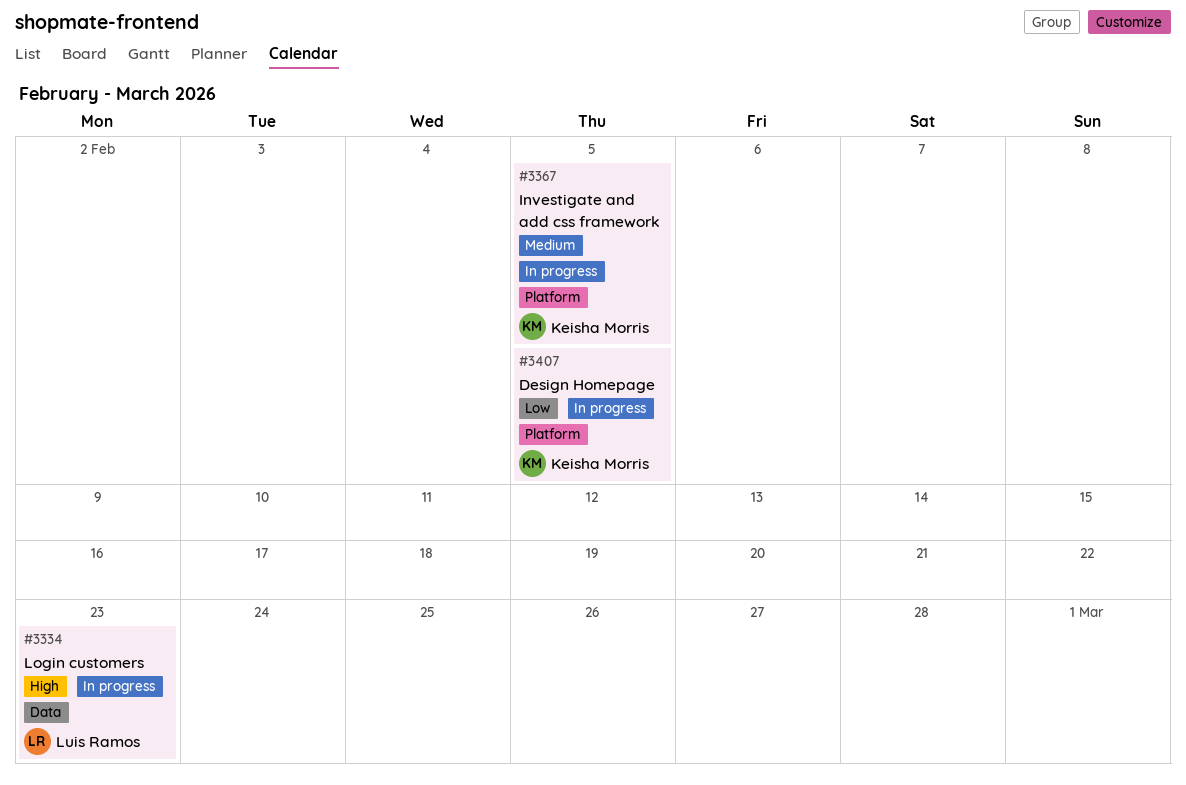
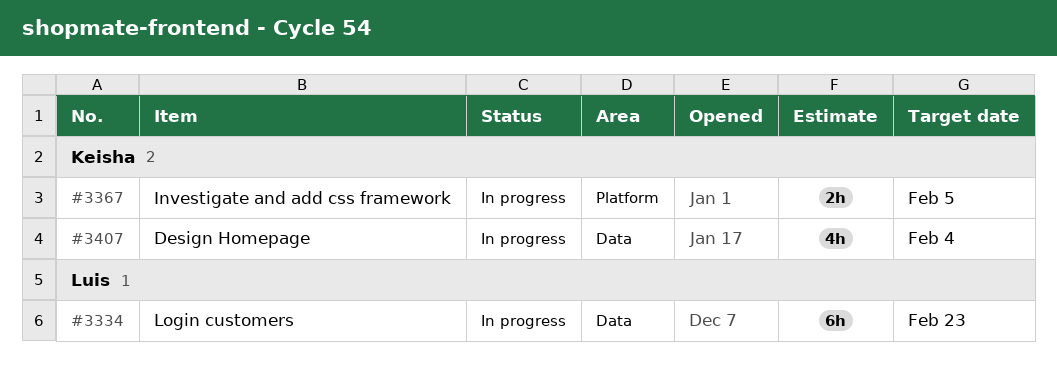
#3407, label: Platform -> Data
#3407, due: Feb 5 -> Feb 4

